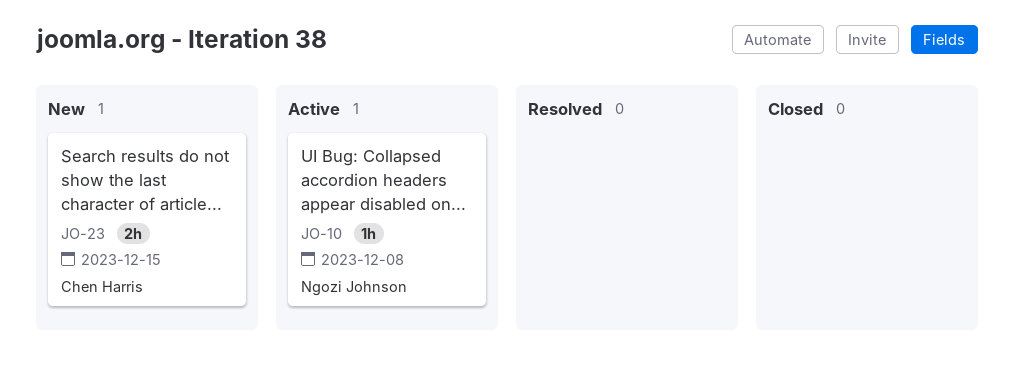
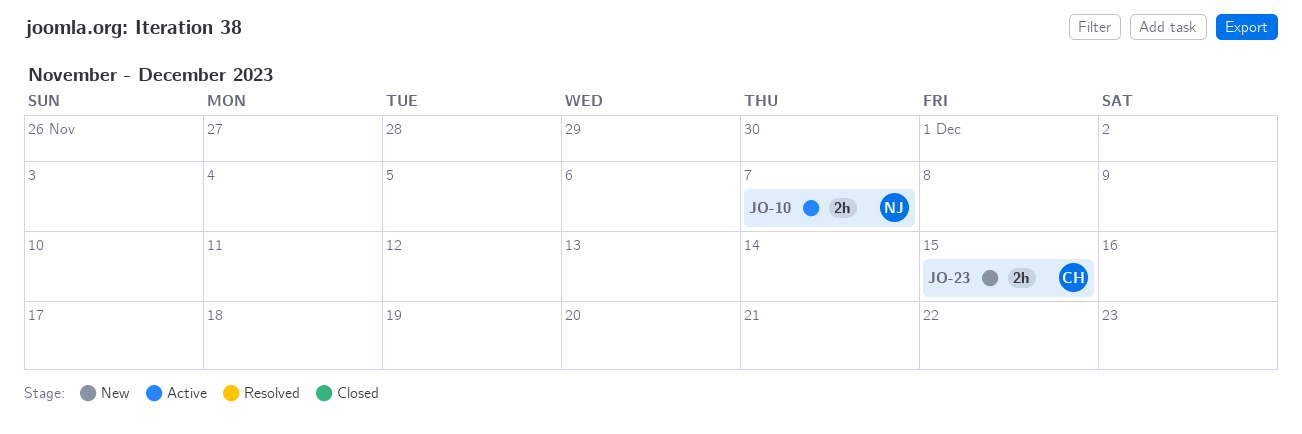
JO-10, estimate: 1h -> 2h
JO-10, due: Dec 8 -> Dec 7

